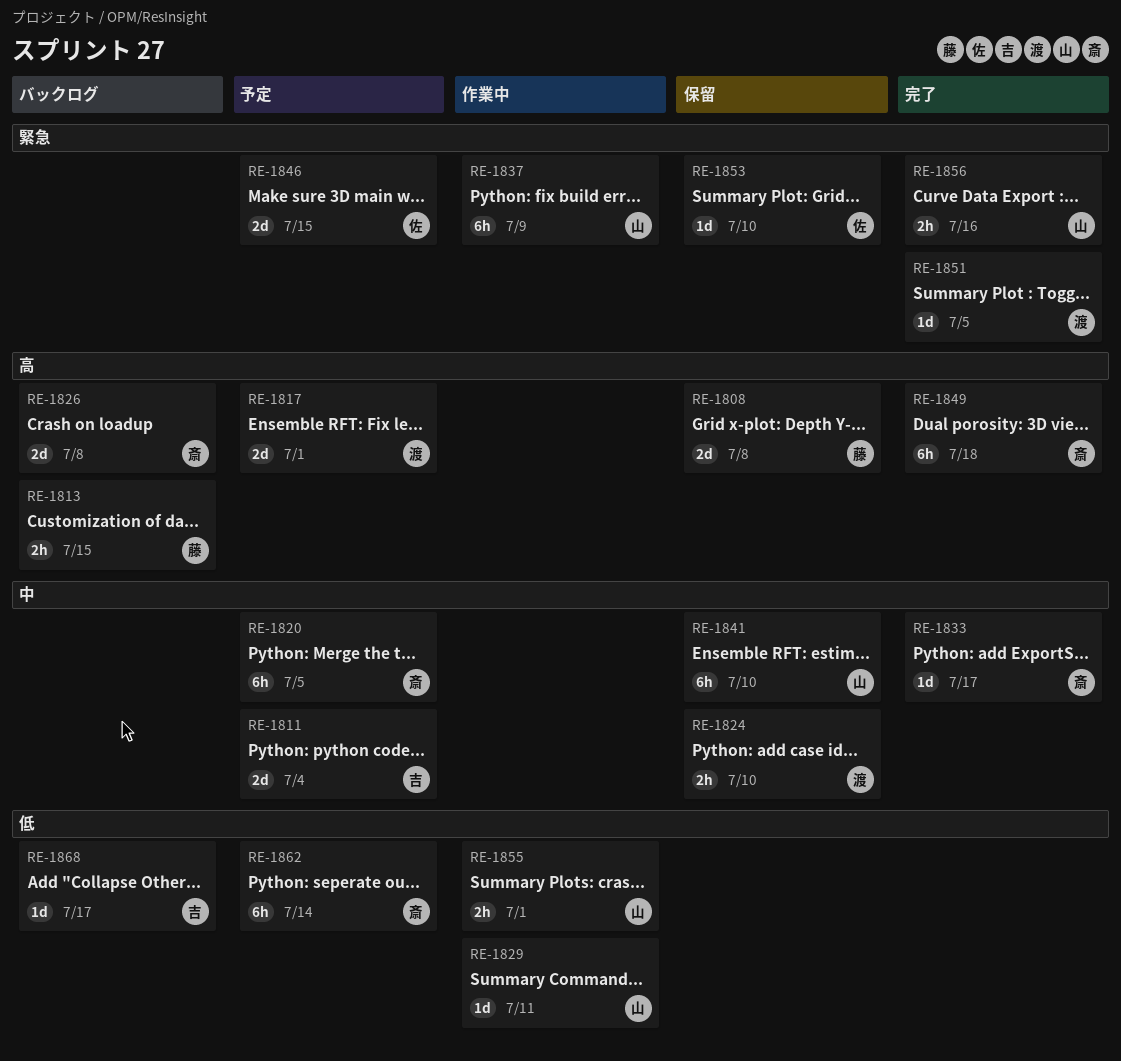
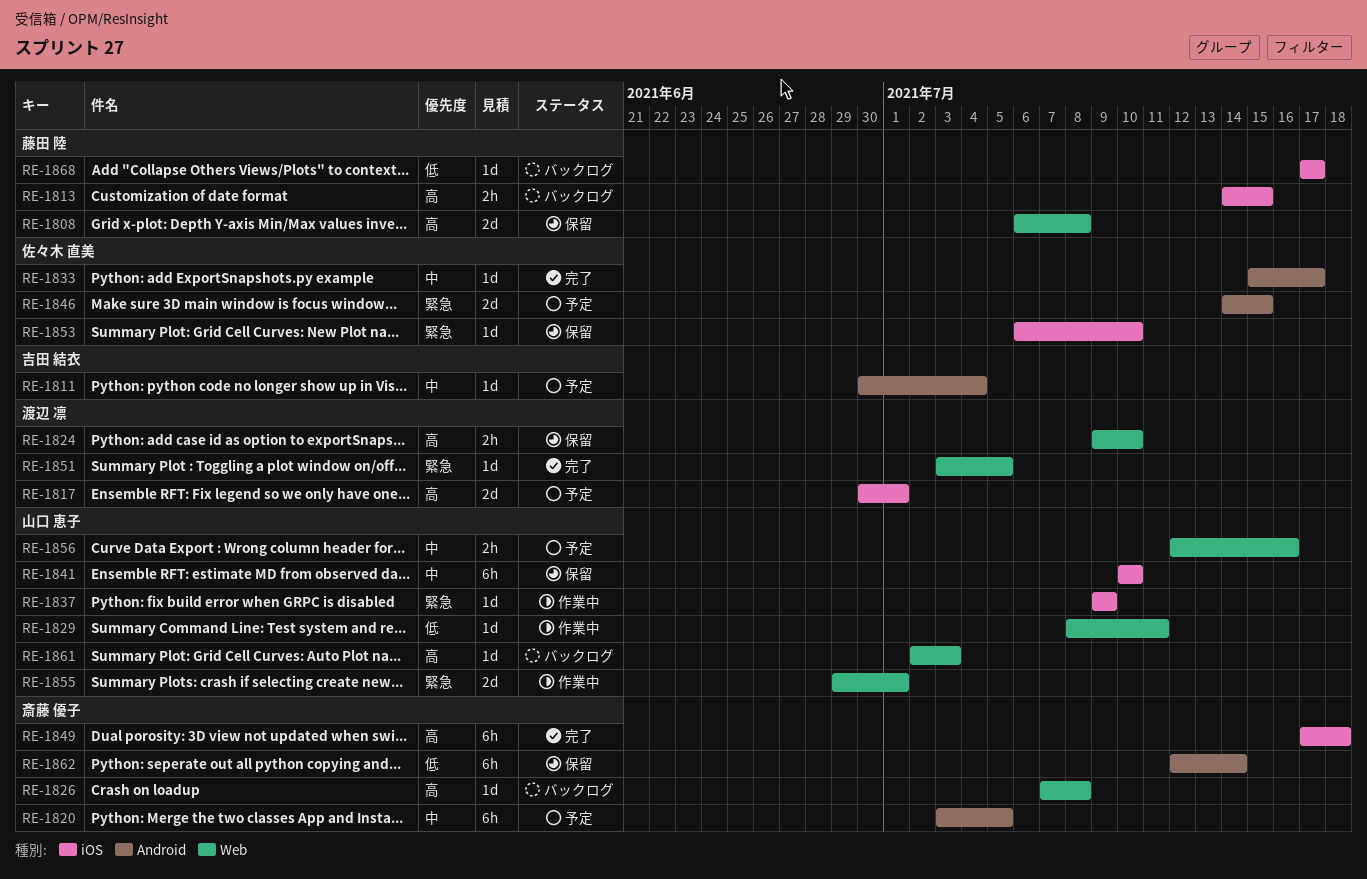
RE-1811, estimate: 2d -> 1d
RE-1824, priority: 中 -> 高
RE-1826, estimate: 2d -> 1d
RE-1833, owner: 斎藤 優子 -> 佐々木 直美
RE-1837, estimate: 6h -> 1d
RE-1855, priority: 低 -> 緊急
RE-1855, estimate: 2h -> 2d
RE-1856, status: 完了 -> 予定
RE-1856, priority: 緊急 -> 中
RE-1861: none -> present
RE-1862, status: 予定 -> 保留
RE-1868, owner: 吉田 結衣 -> 藤田 陸

